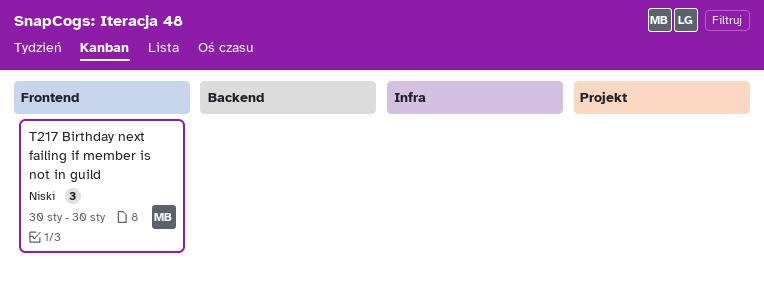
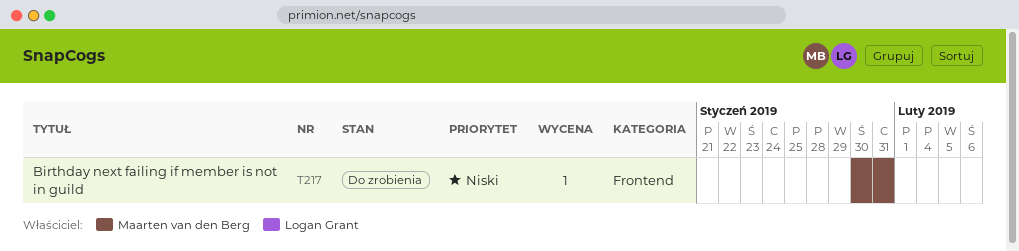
T217, estimate: 3 -> 1
T217, due: Jan 30 -> Jan 31

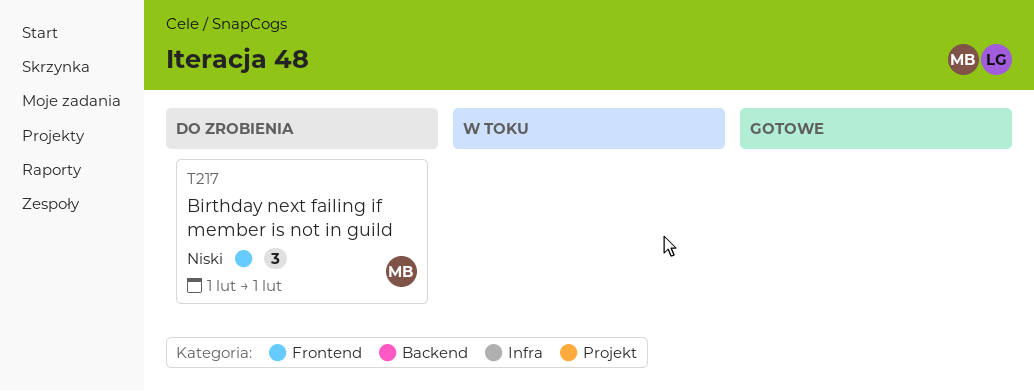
T217, estimate: 1 -> 3
T217, start: Jan 30 -> Feb 1
T217, due: Jan 31 -> Feb 1

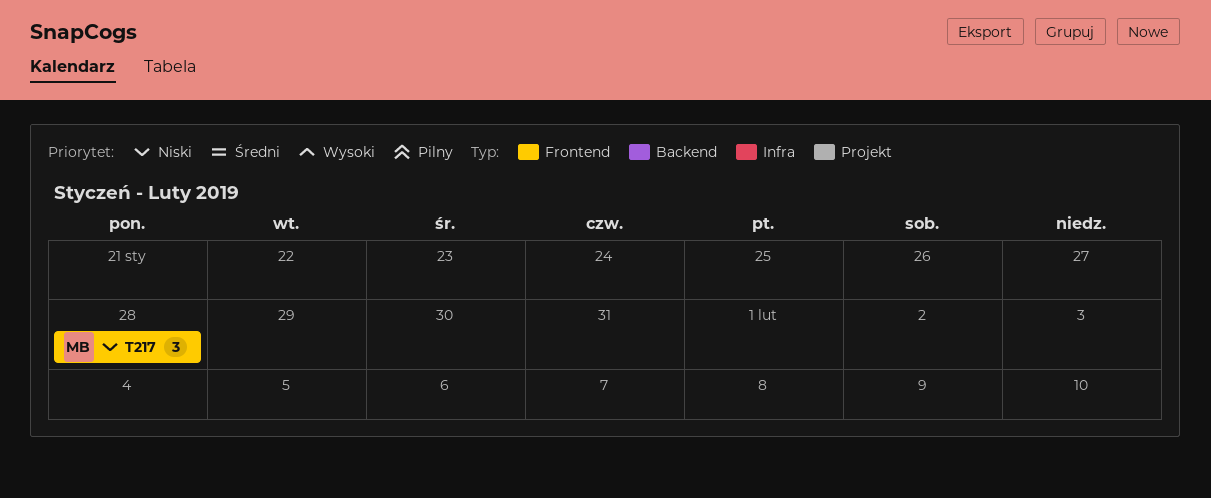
T217, start: Feb 1 -> Jan 28
T217, due: Feb 1 -> Jan 28

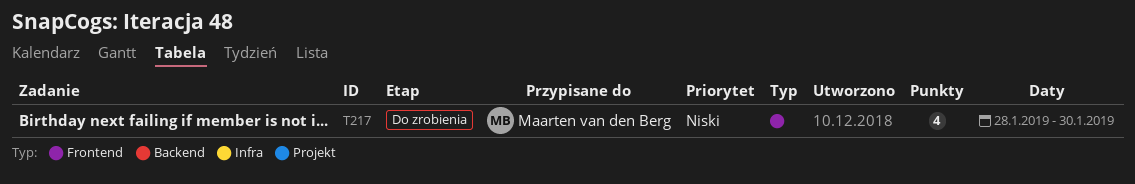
T217, estimate: 3 -> 4
T217, due: Jan 28 -> Jan 30

